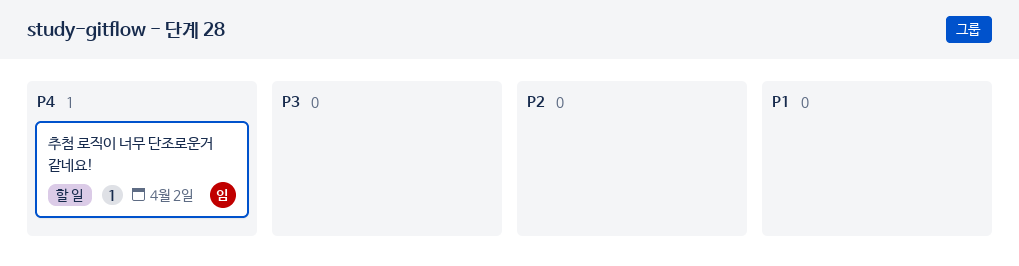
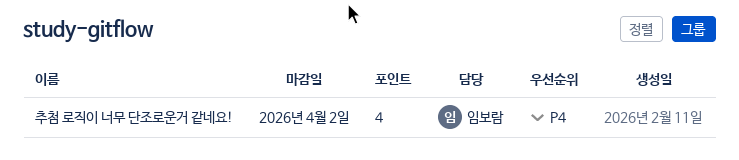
추첨 로직이 너무 단조로운거 같네요!, estimate: 1 -> 4

